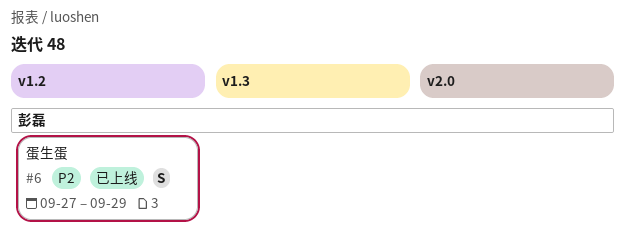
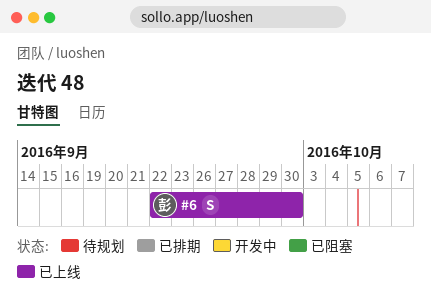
#6, start: Sep 27 -> Sep 22
#6, due: Sep 29 -> Sep 30

